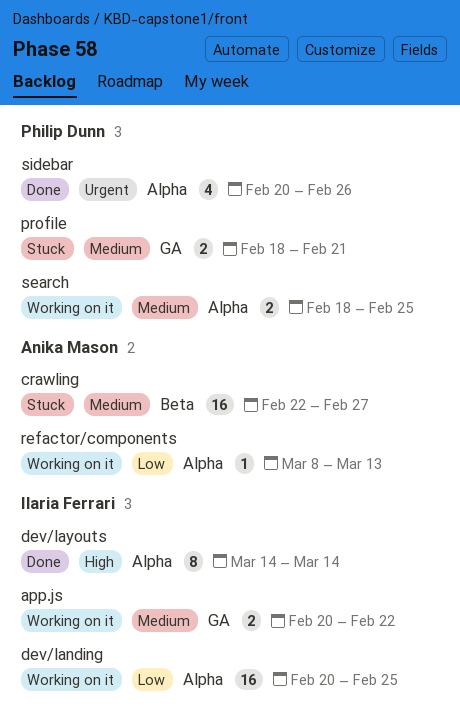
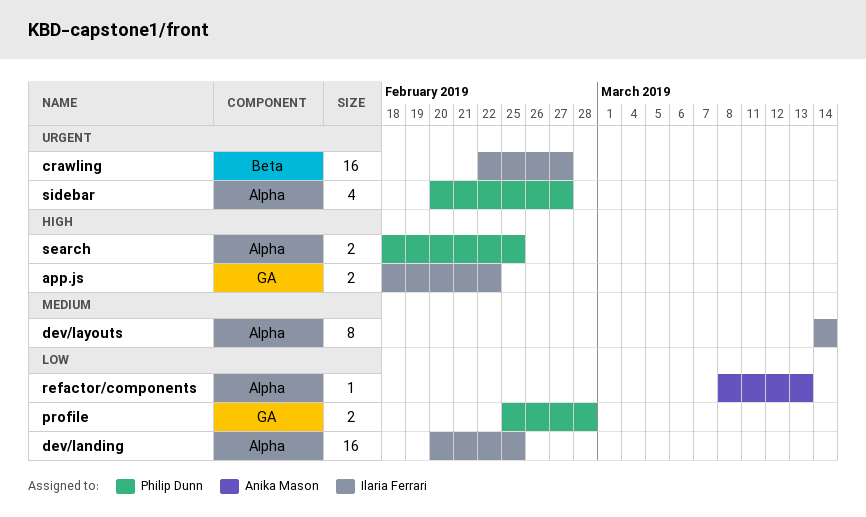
app.js, priority: Medium -> High
app.js, start: Feb 20 -> Feb 18
crawling, owner: Anika Mason -> Ilaria Ferrari
crawling, priority: Medium -> Urgent
dev/layouts, priority: High -> Medium
profile, priority: Medium -> Low
profile, start: Feb 18 -> Feb 25
profile, due: Feb 21 -> Feb 28
search, priority: Medium -> High
sidebar, due: Feb 26 -> Feb 27

